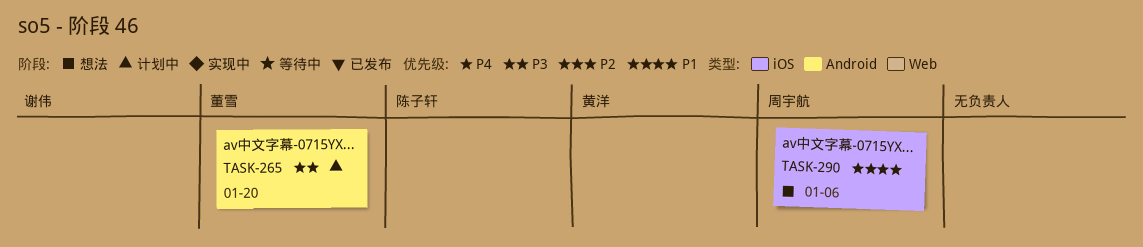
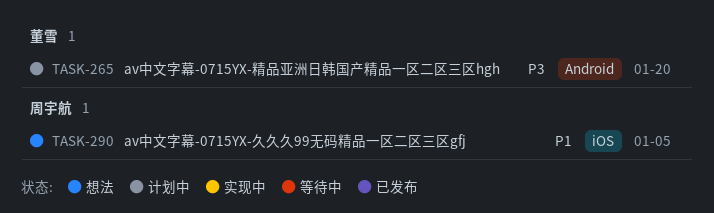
TASK-290, due: Jan 6 -> Jan 5

